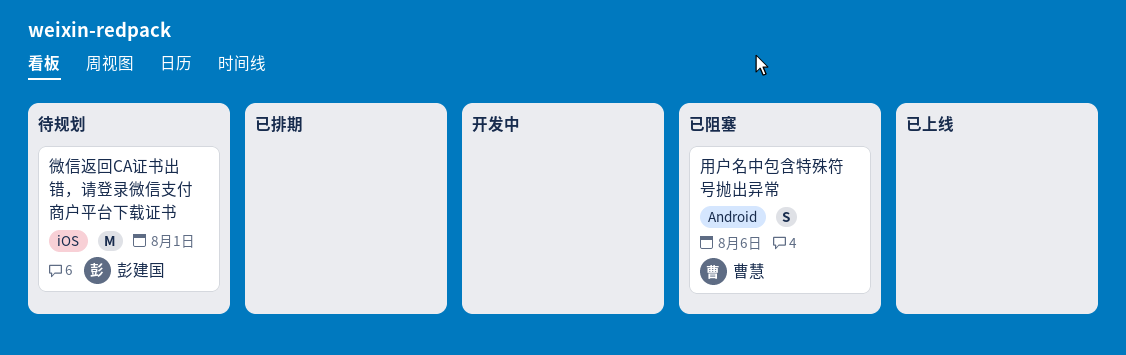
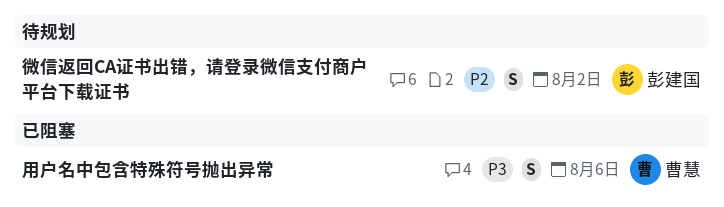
微信返回CA证书出错，请登录微信支付商户平台下载证书, estimate: M -> S
微信返回CA证书出错，请登录微信支付商户平台下载证书, due: Aug 1 -> Aug 2

